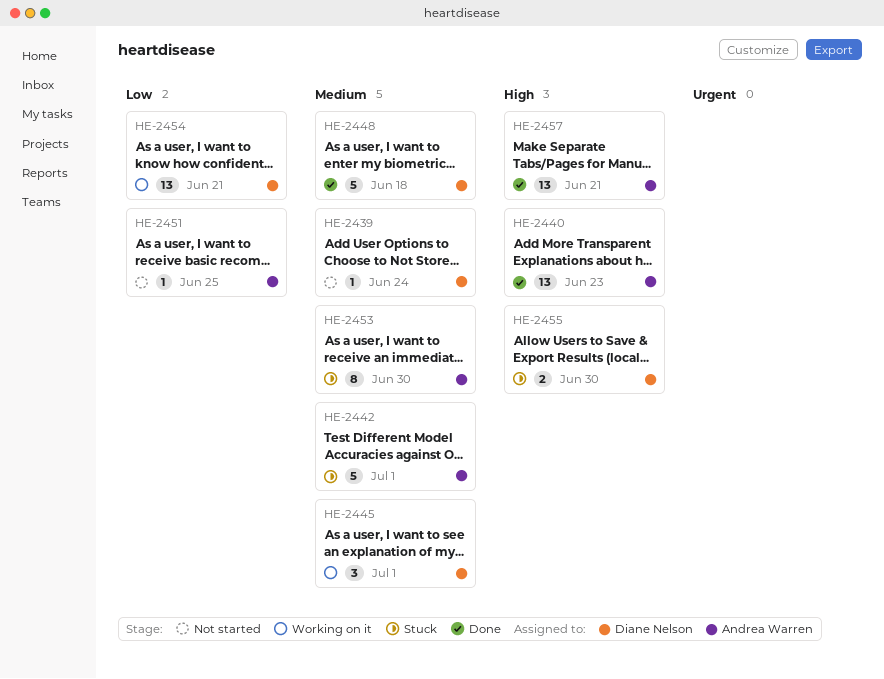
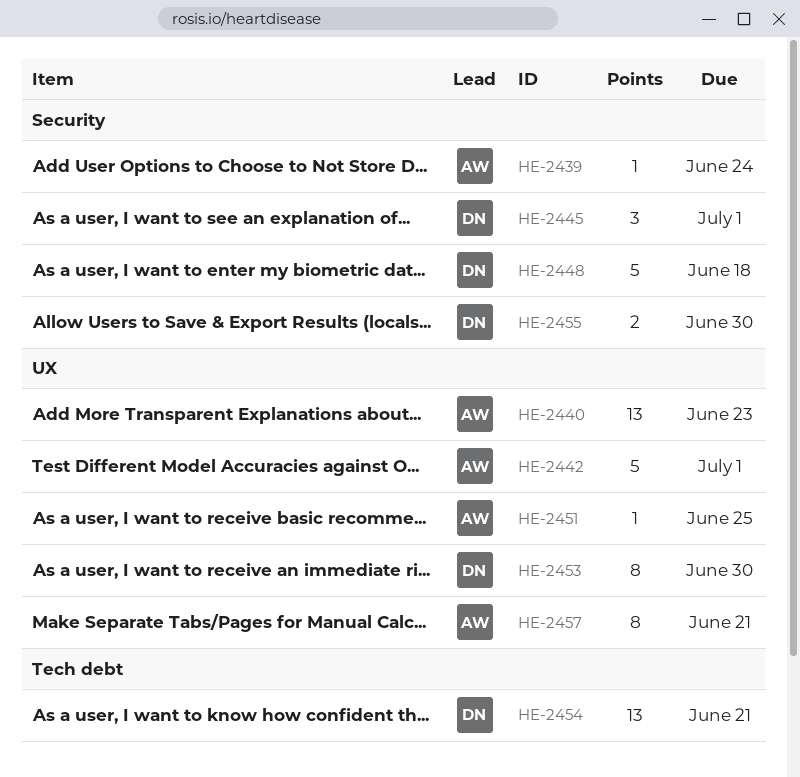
HE-2439, owner: Diane Nelson -> Andrea Warren
HE-2453, owner: Andrea Warren -> Diane Nelson
HE-2457, estimate: 13 -> 8

